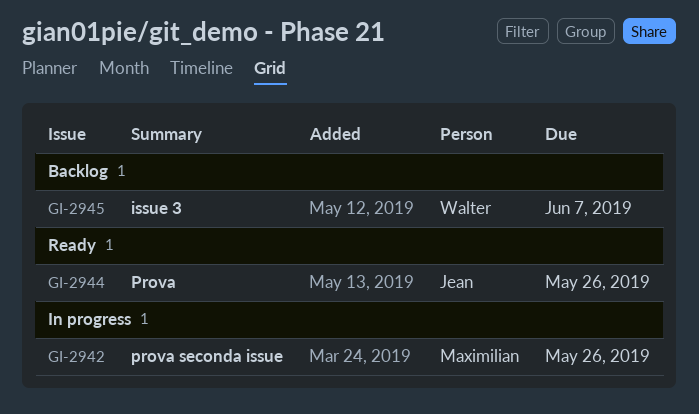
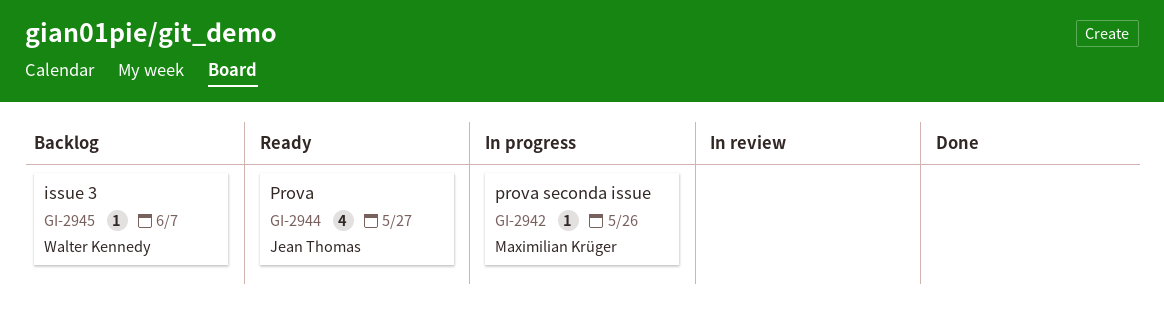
GI-2944, due: May 26 -> May 27

